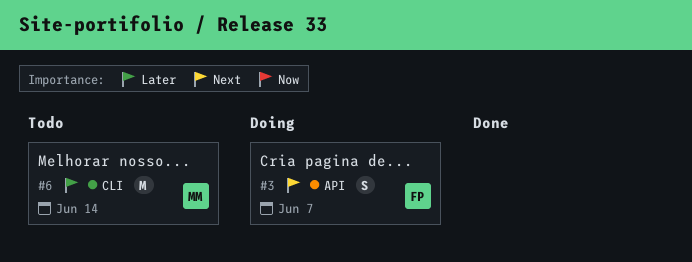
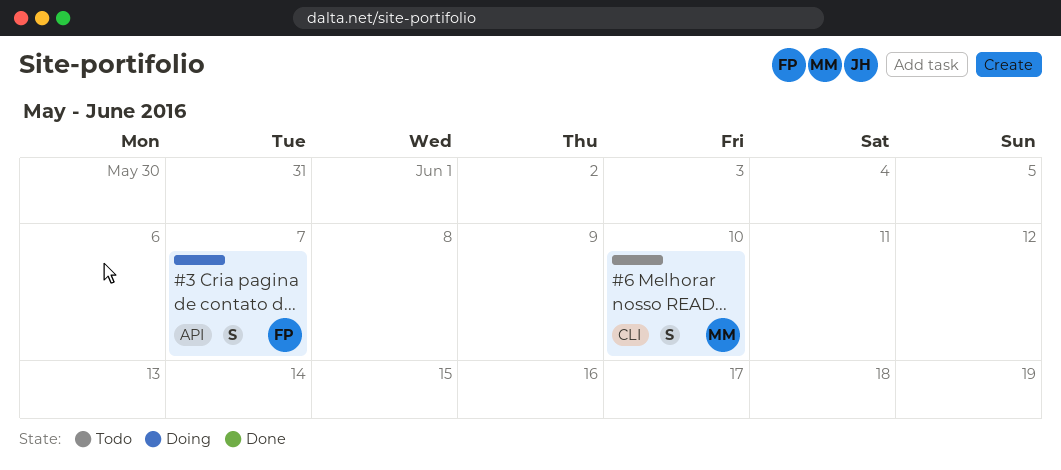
#6, estimate: M -> S
#6, due: Jun 14 -> Jun 10

